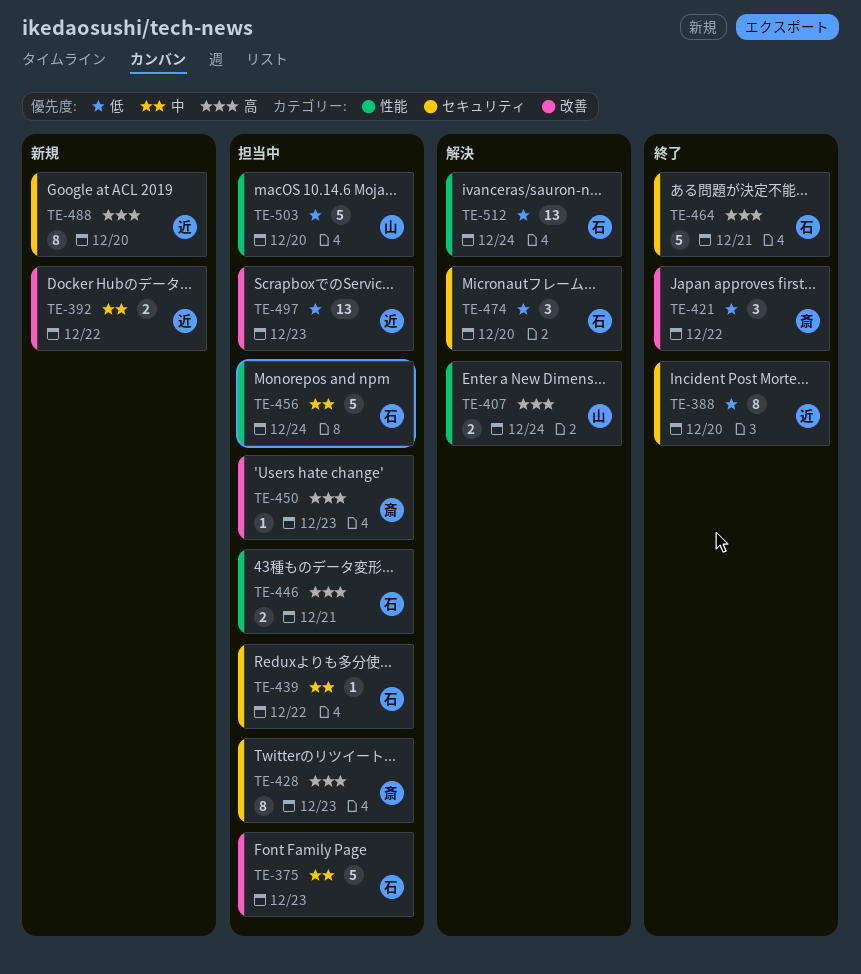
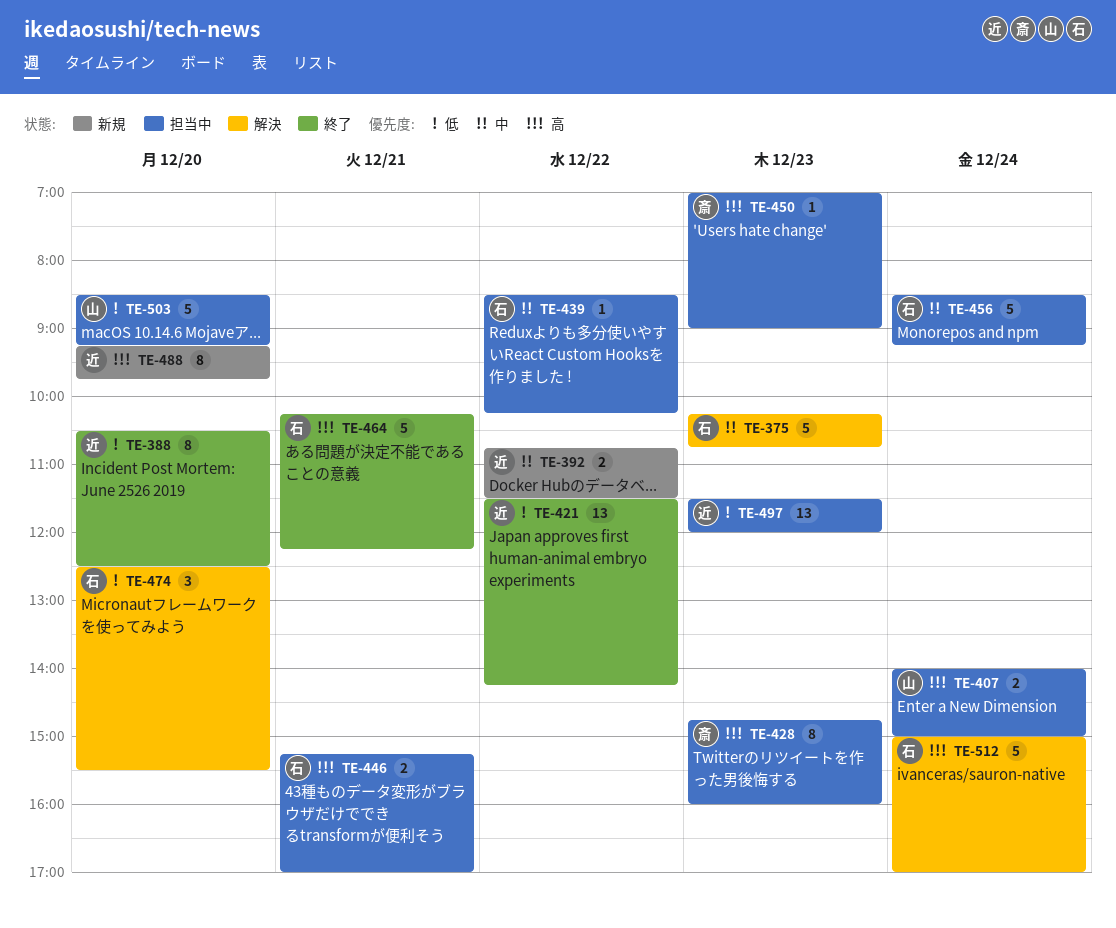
TE-375, status: 担当中 -> 解決
TE-407, status: 解決 -> 担当中
TE-421, owner: 斎 -> 近
TE-421, estimate: 3 -> 13
TE-512, priority: 低 -> 高
TE-512, estimate: 13 -> 5

